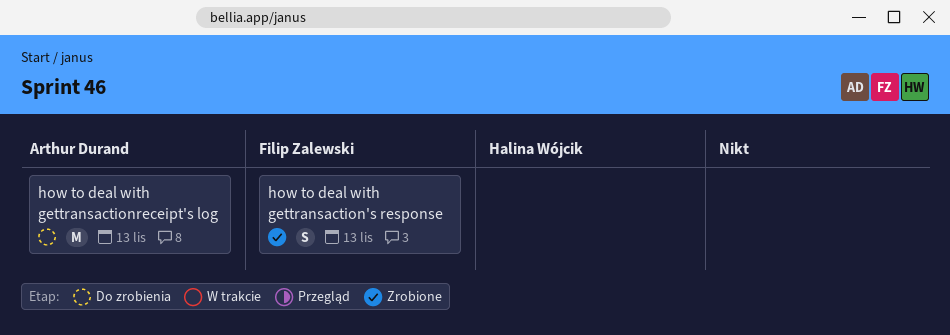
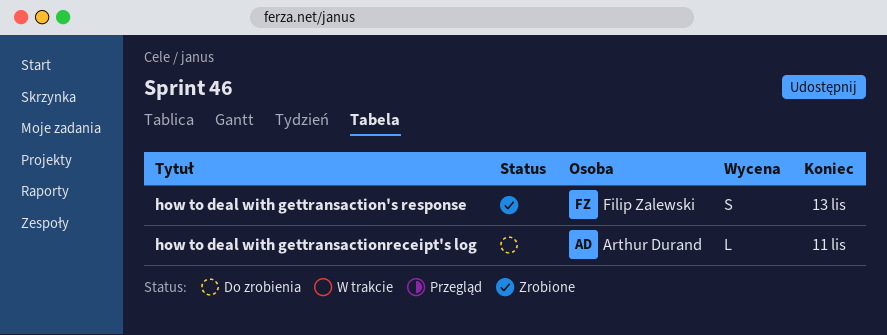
how to deal with gettransactionreceipt's log, estimate: M -> L
how to deal with gettransactionreceipt's log, due: Nov 13 -> Nov 11

